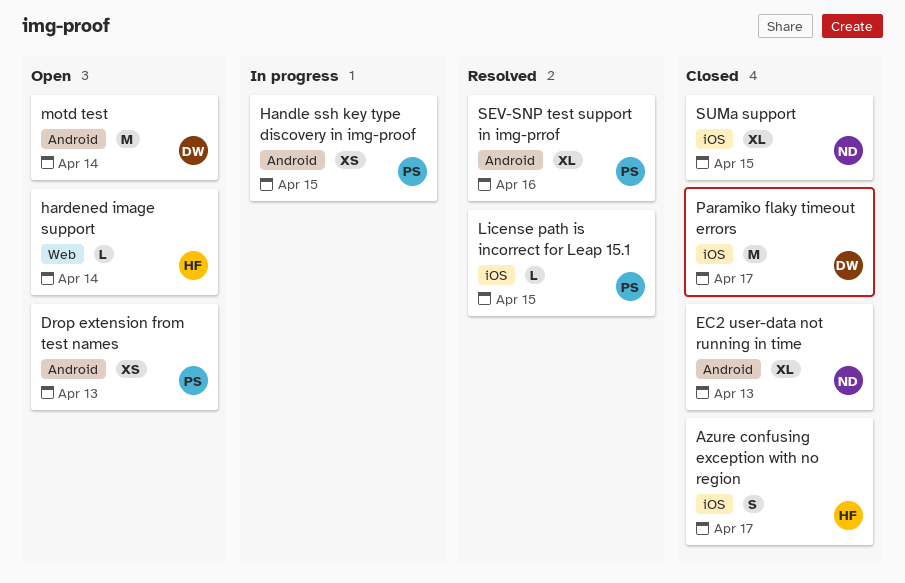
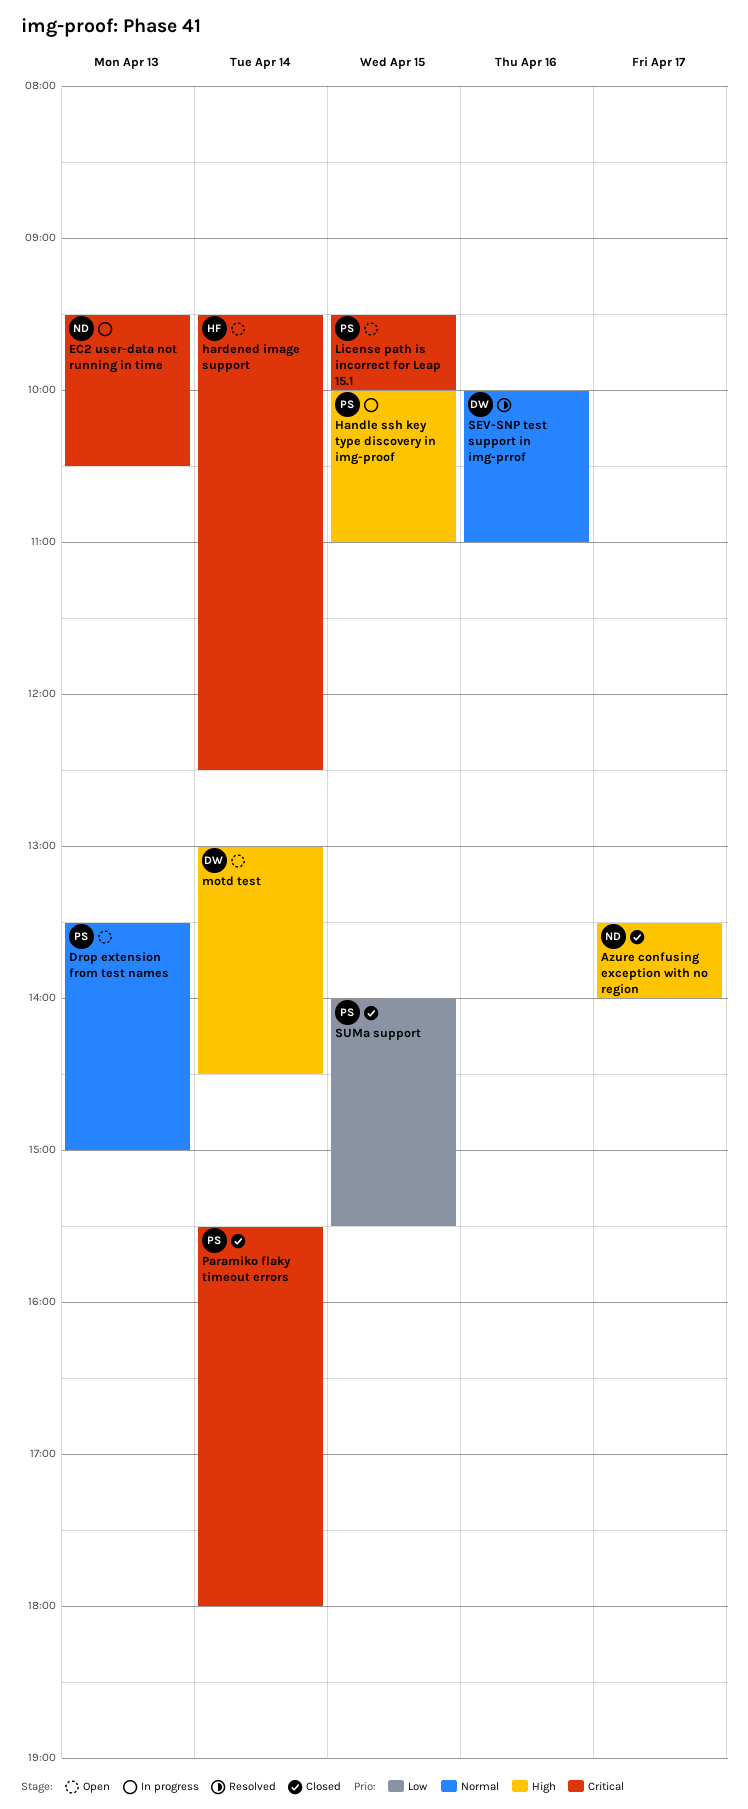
Azure confusing exception with no region, owner: HF -> ND
EC2 user-data not running in time, status: Closed -> In progress
License path is incorrect for Leap 15.1, status: Resolved -> Open
Paramiko flaky timeout errors, owner: DW -> PS
Paramiko flaky timeout errors, day: Apr 17 -> Apr 14
SEV-SNP test support in img-prrof, owner: PS -> DW
SUMa support, owner: ND -> PS

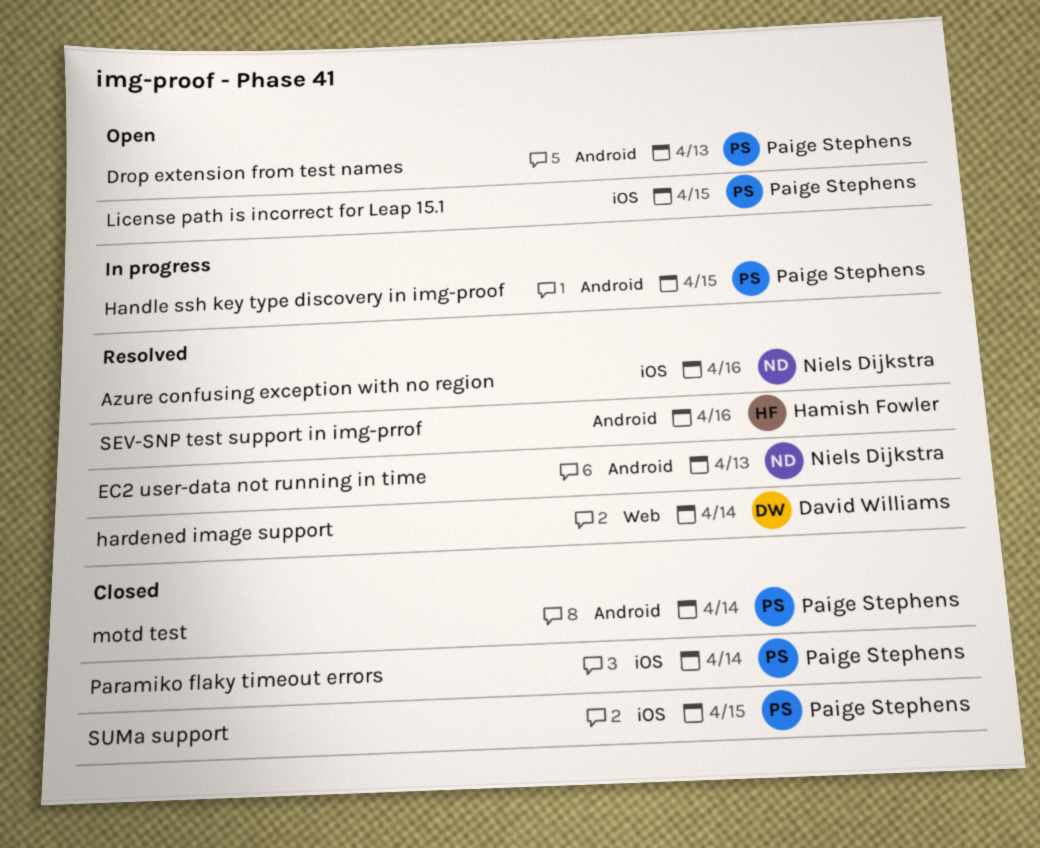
Azure confusing exception with no region, status: Closed -> Resolved
Azure confusing exception with no region, day: Apr 17 -> Apr 16
EC2 user-data not running in time, status: In progress -> Resolved
hardened image support, status: Open -> Resolved
hardened image support, owner: Hamish Fowler -> David Williams
motd test, status: Open -> Closed
motd test, owner: David Williams -> Paige Stephens
SEV-SNP test support in img-prrof, owner: David Williams -> Hamish Fowler

